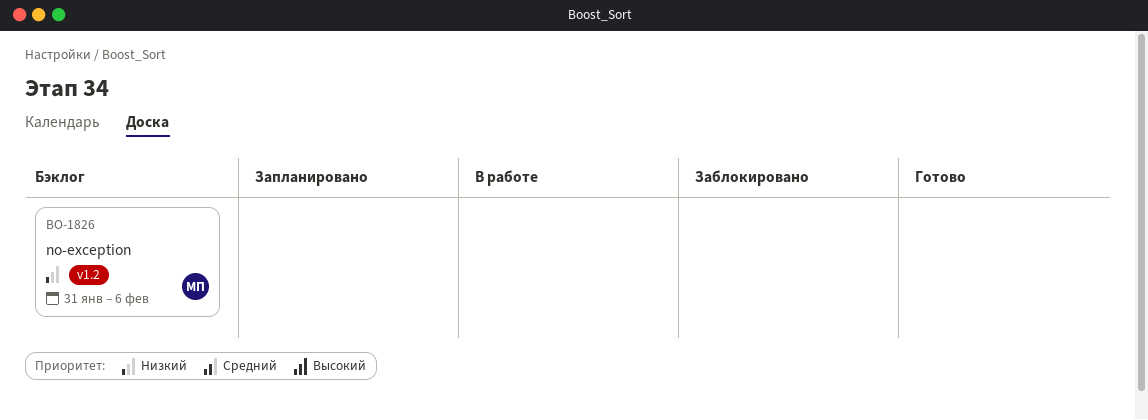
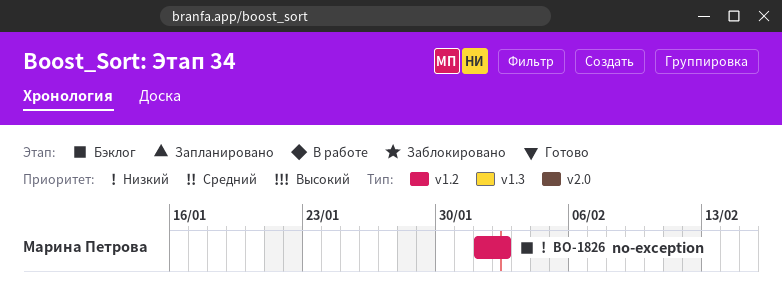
BO-1826, start: Jan 31 -> Feb 1
BO-1826, due: Feb 6 -> Feb 2

